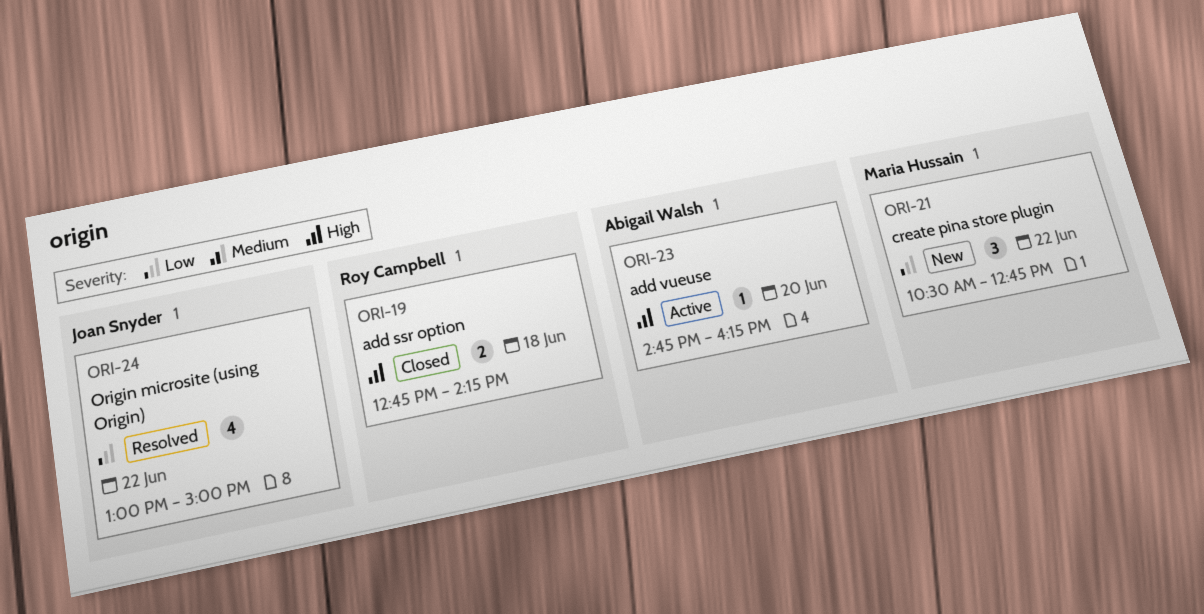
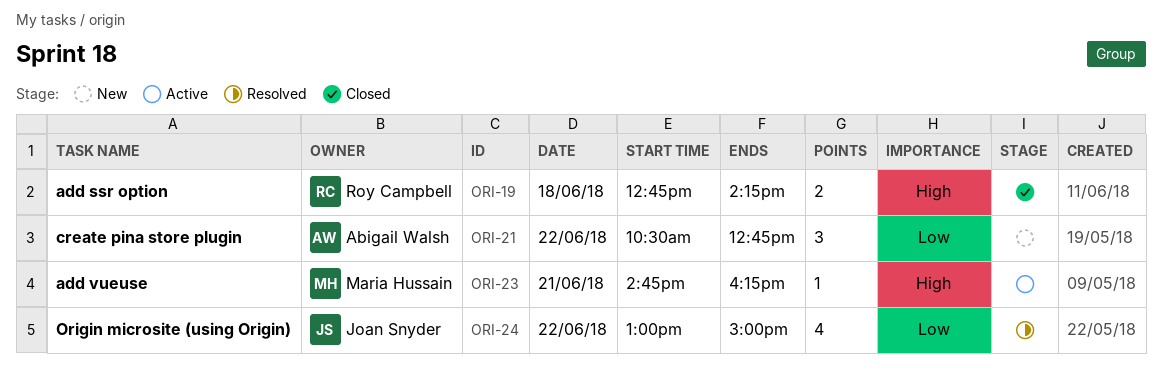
ORI-21, owner: Maria Hussain -> Abigail Walsh
ORI-23, owner: Abigail Walsh -> Maria Hussain
ORI-23, day: Jun 20 -> Jun 21

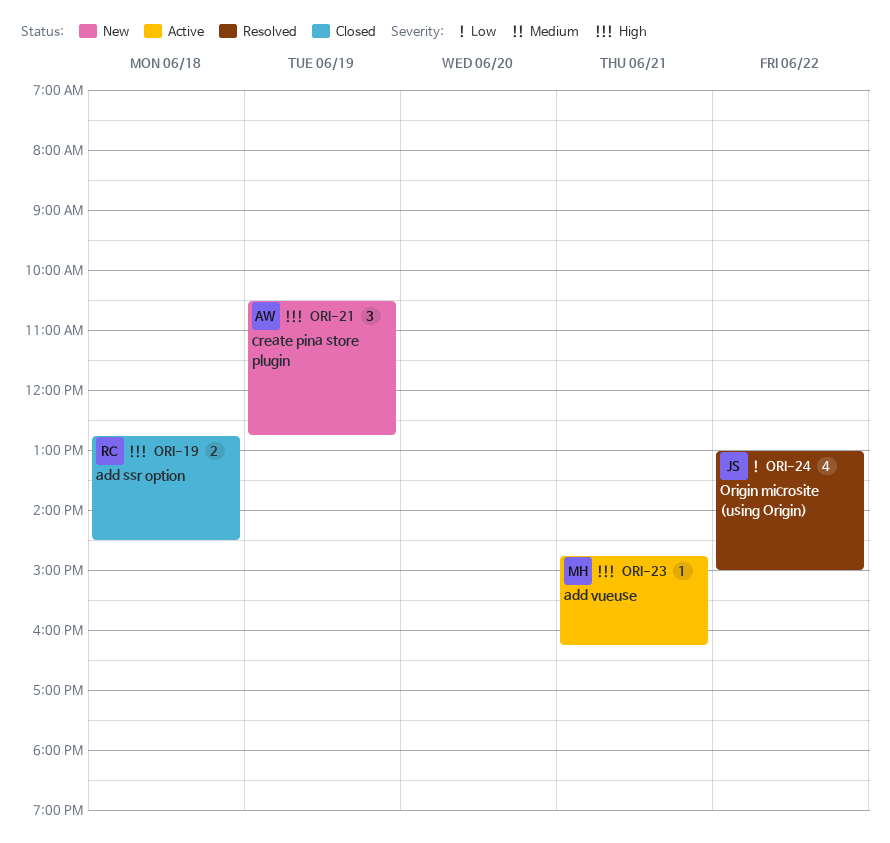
ORI-19, ends: 14:15 -> 14:30
ORI-21, priority: Low -> High
ORI-21, day: Jun 22 -> Jun 19

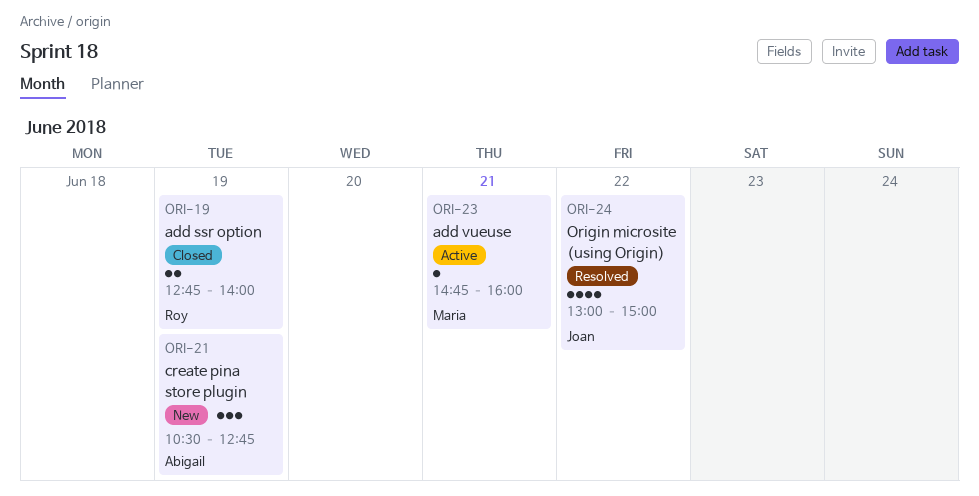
ORI-19, day: Jun 18 -> Jun 19
ORI-19, ends: 14:30 -> 14:00
ORI-23, ends: 16:15 -> 16:00

